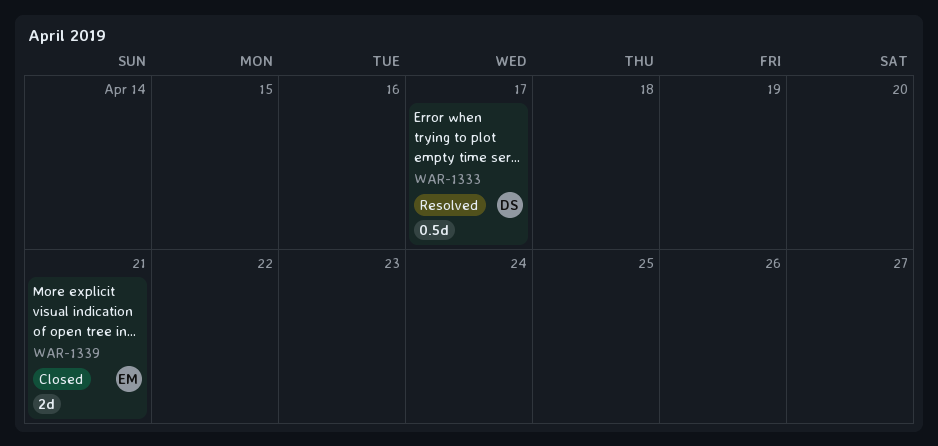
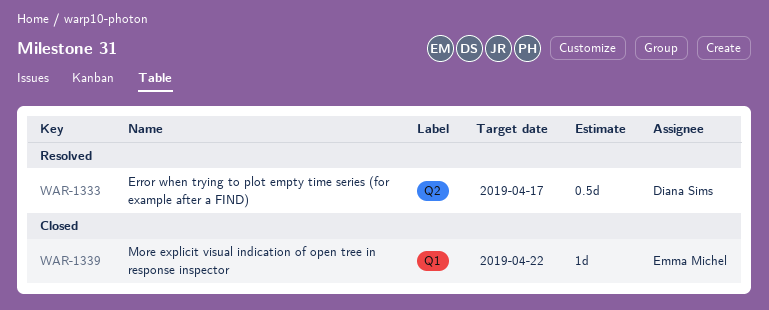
WAR-1339, estimate: 2d -> 1d
WAR-1339, due: Apr 21 -> Apr 22

